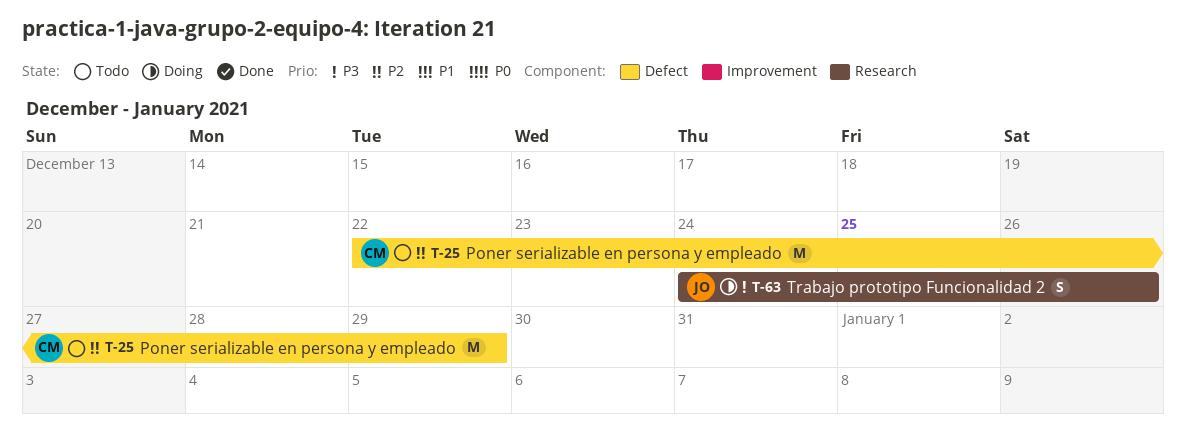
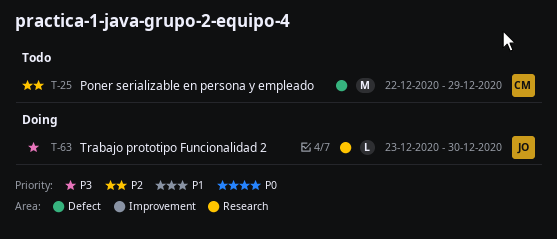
T-63, estimate: S -> L
T-63, start: Dec 24 -> Dec 23
T-63, due: Dec 26 -> Dec 30

